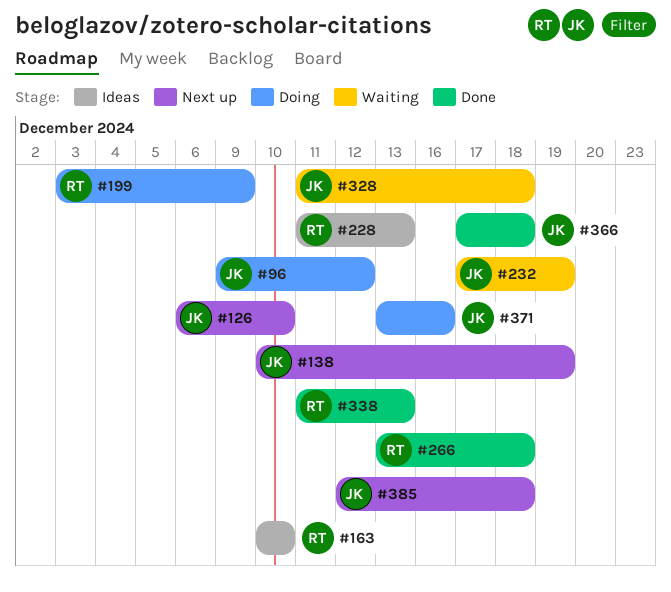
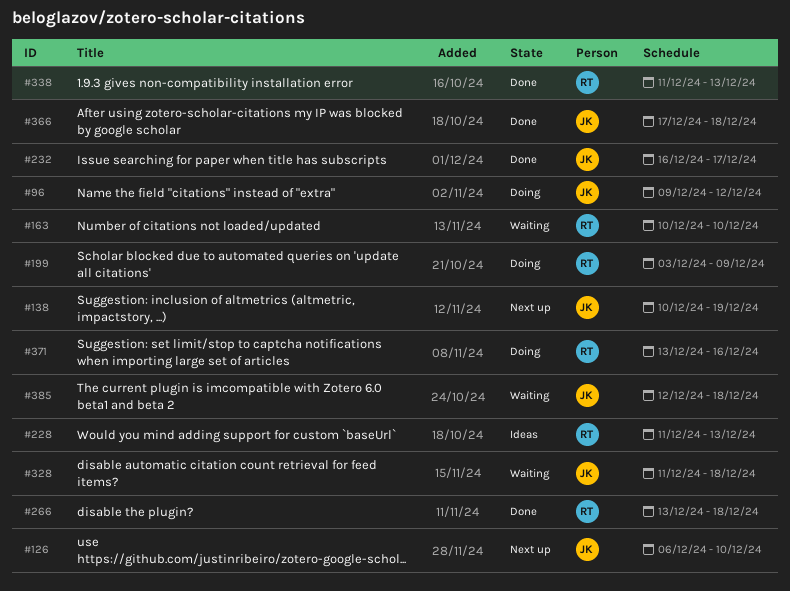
#163, status: Ideas -> Waiting
#232, status: Waiting -> Done
#232, start: Dec 17 -> Dec 16
#232, due: Dec 19 -> Dec 17
#371, owner: JK -> RT
#385, status: Next up -> Waiting

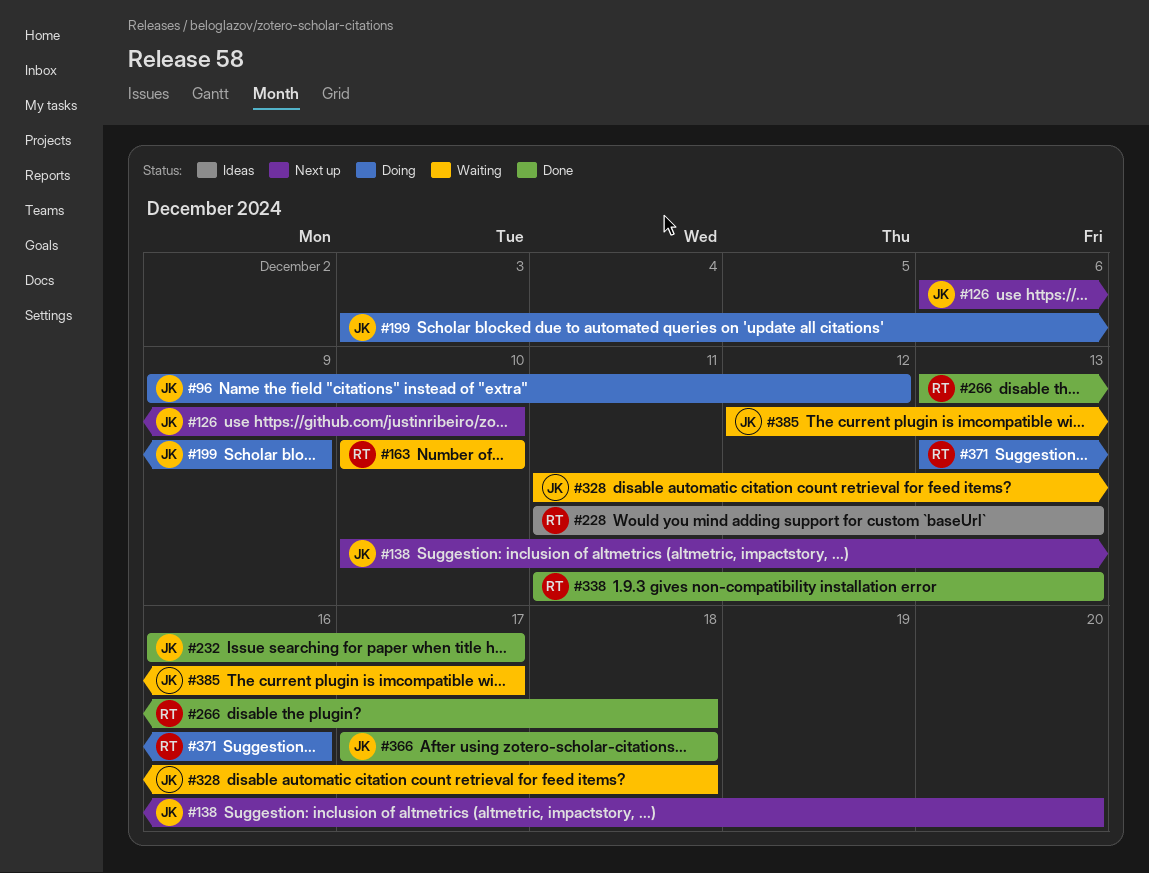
#138, due: Dec 19 -> Dec 20
#199, owner: RT -> JK
#385, due: Dec 18 -> Dec 17

